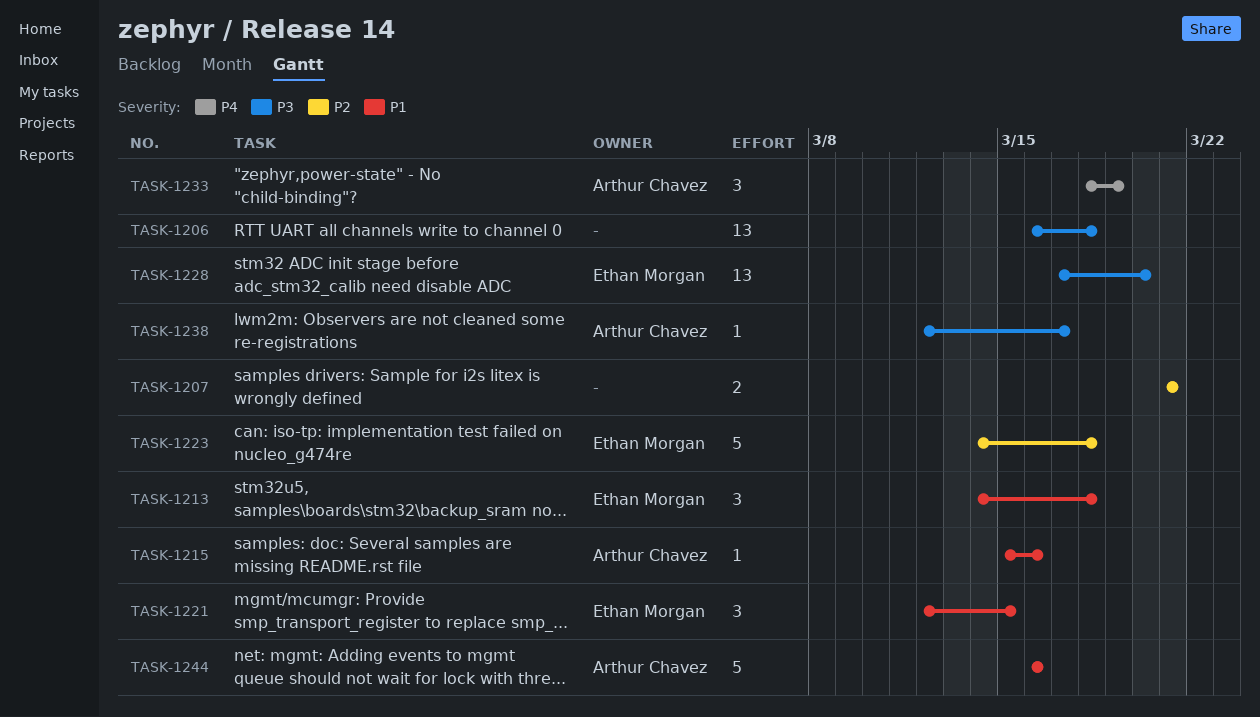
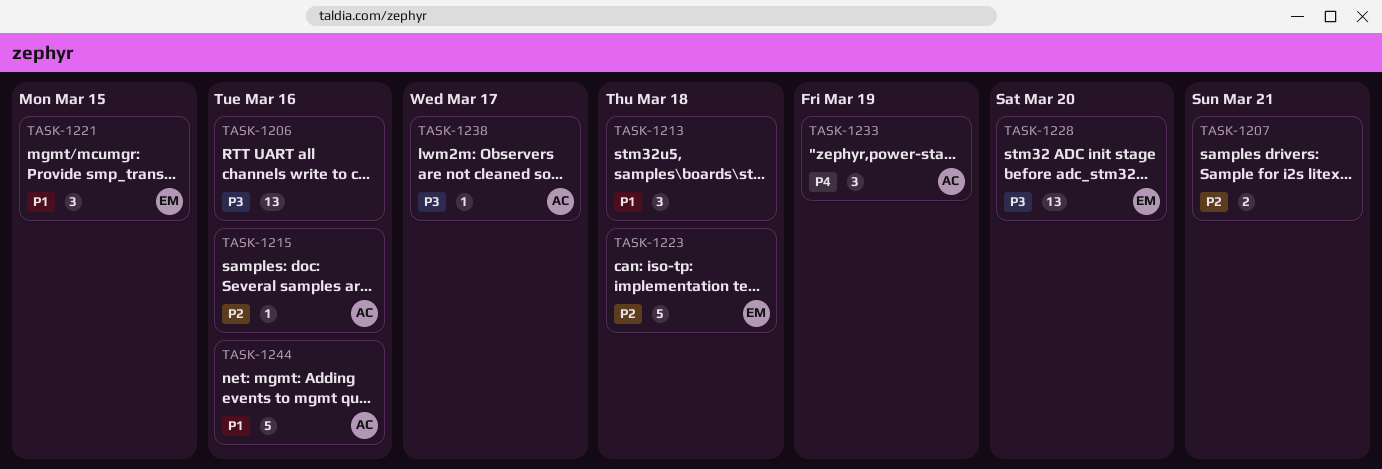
TASK-1206, due: Mar 18 -> Mar 16
TASK-1213, owner: Ethan Morgan -> none
TASK-1215, priority: P1 -> P2

